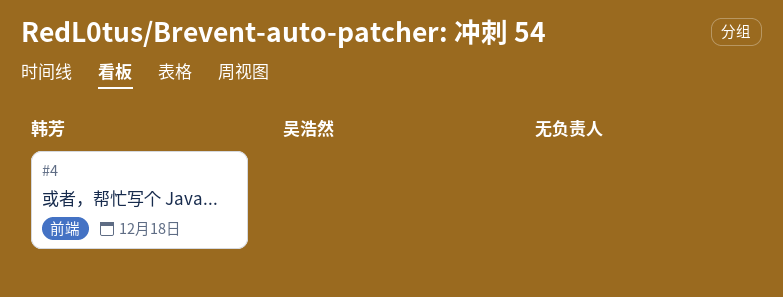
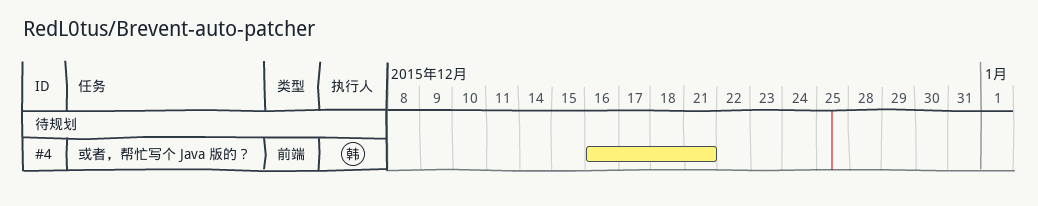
#4, due: Dec 18 -> Dec 21

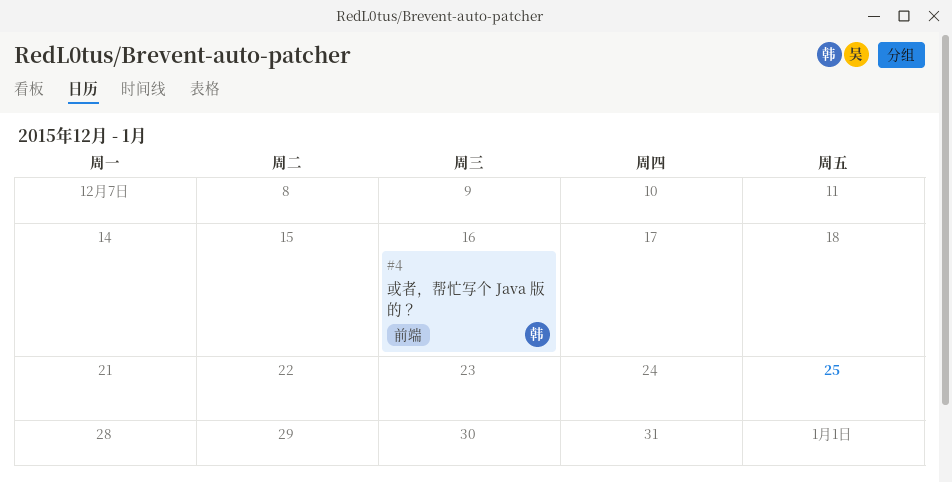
#4, due: Dec 21 -> Dec 16

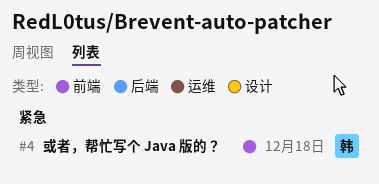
#4, due: Dec 16 -> Dec 18

